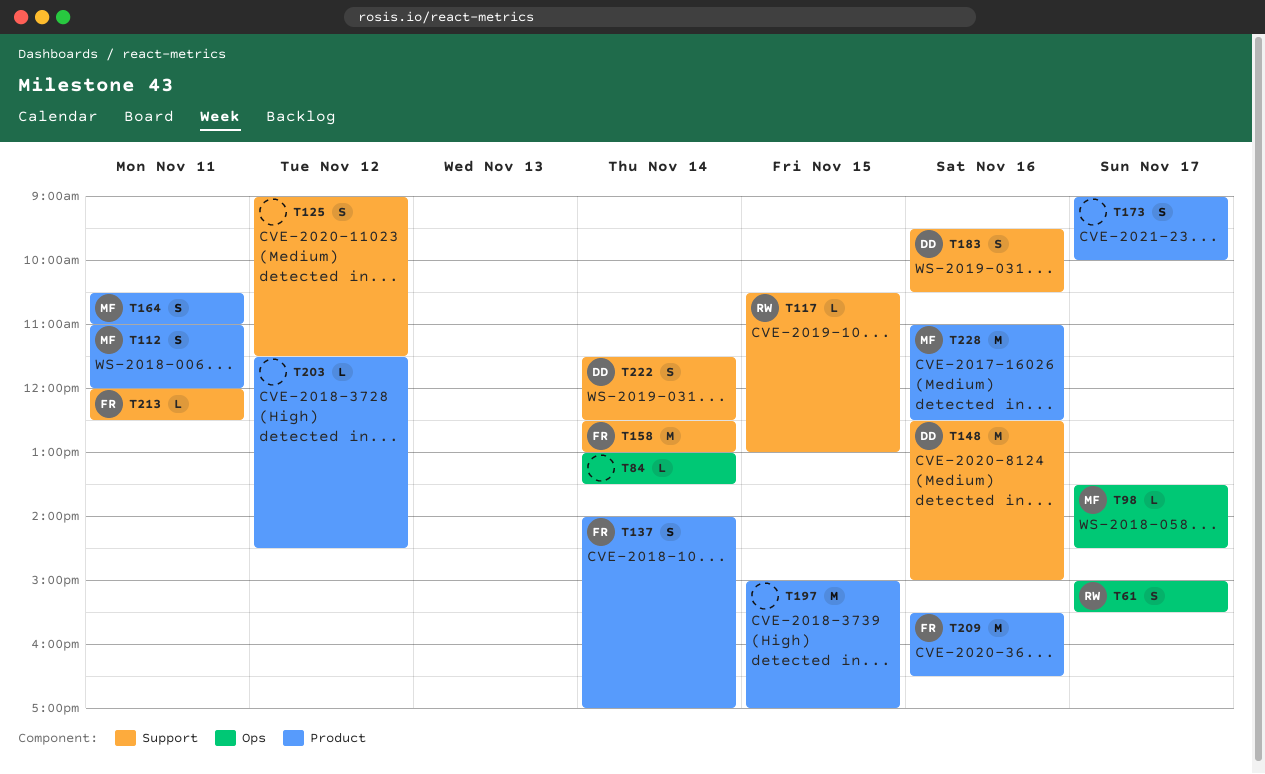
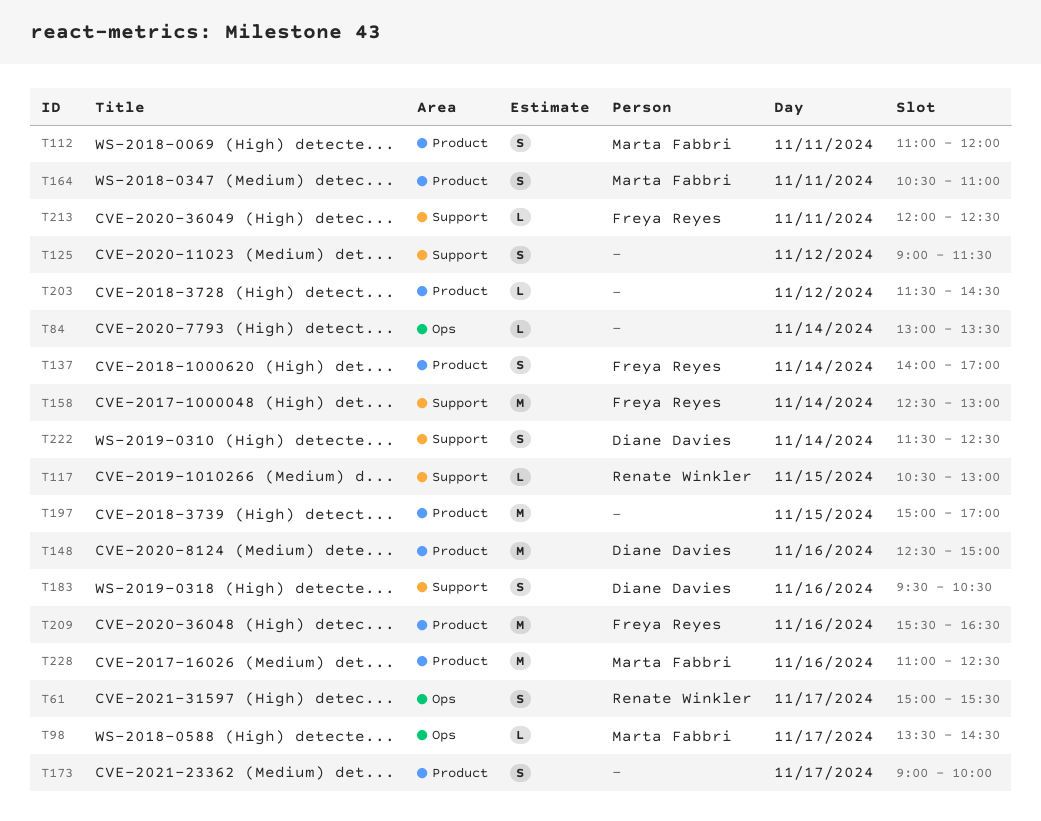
T148, label: Support -> Product

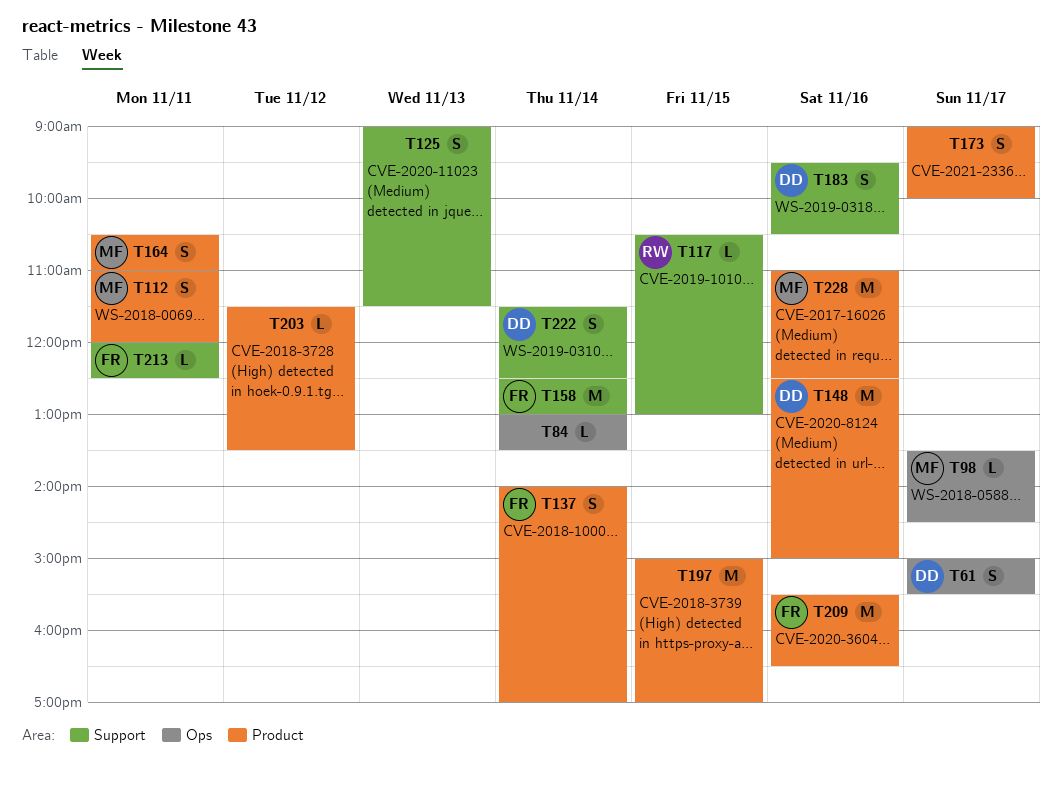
T61, owner: Renate Winkler -> Diane Davies
T125, day: Nov 12 -> Nov 13
T203, ends: 14:30 -> 13:30

